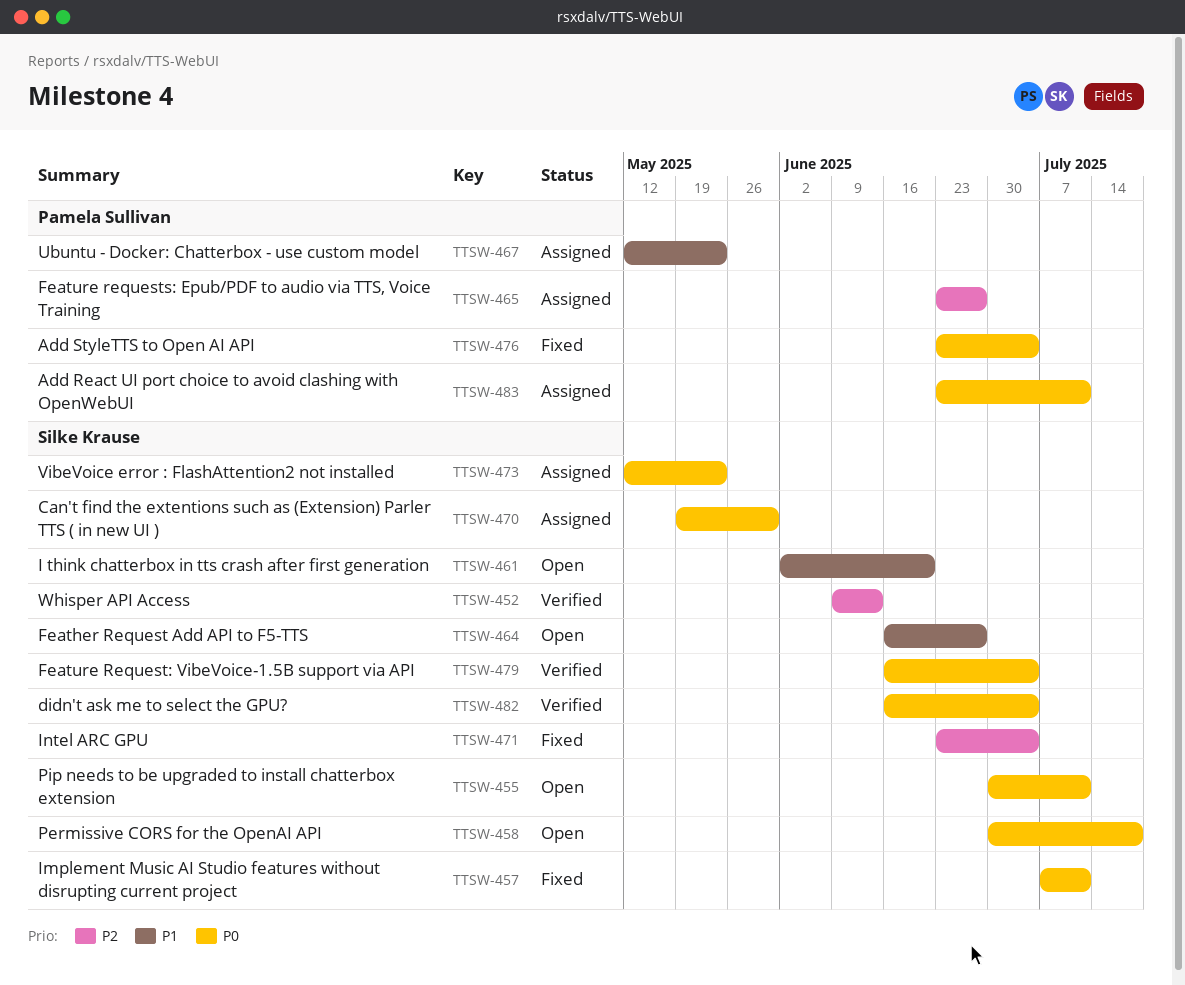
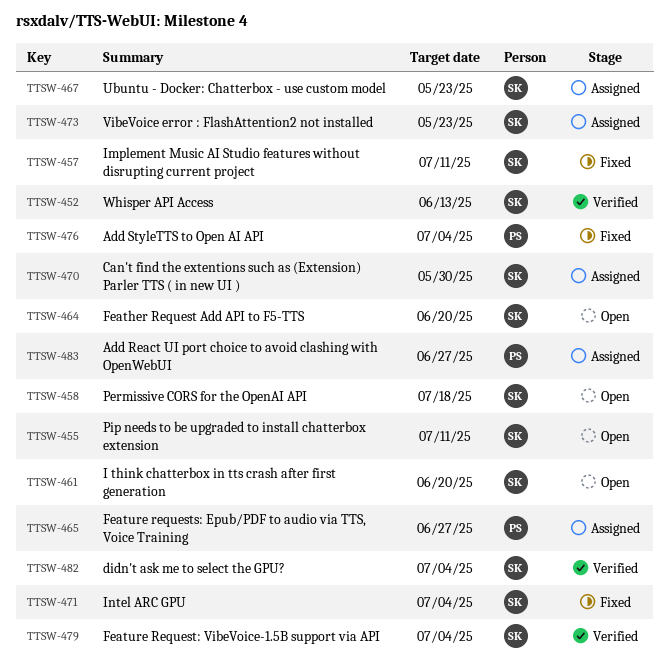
TTSW-464, due: Jun 27 -> Jun 20
TTSW-467, owner: Pamela Sullivan -> Silke Krause
TTSW-483, due: Jul 11 -> Jun 27

